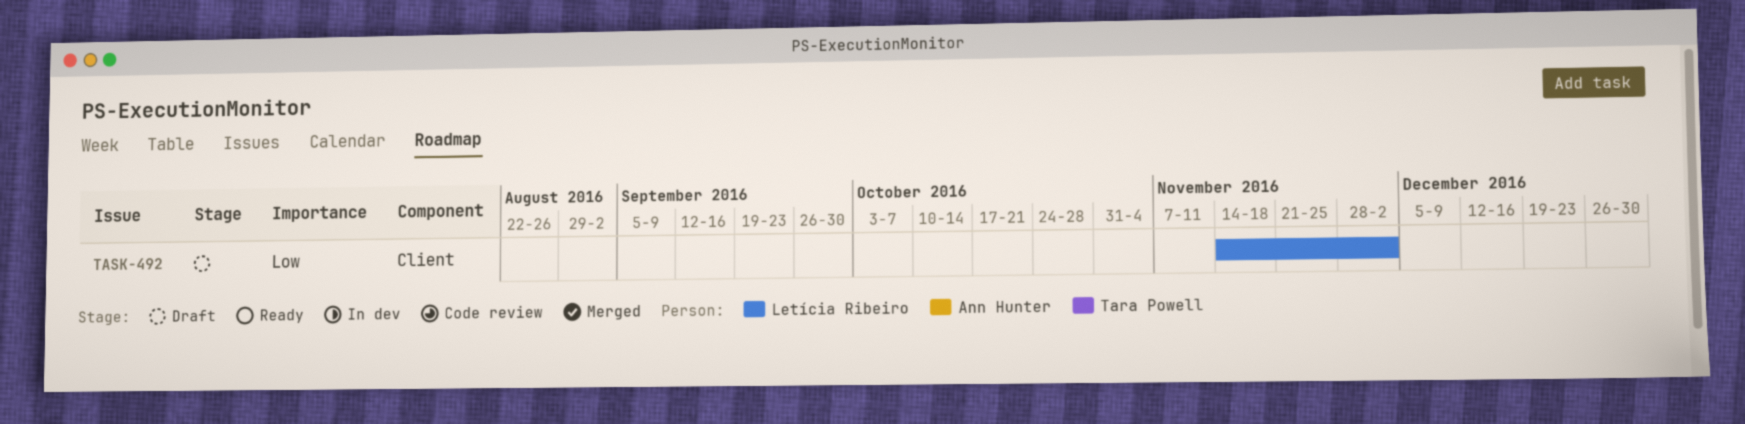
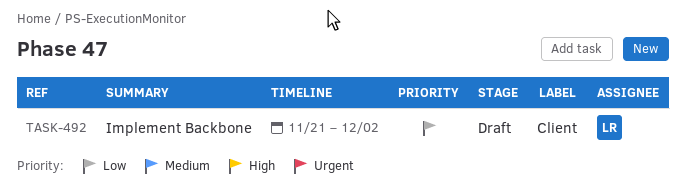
TASK-492, start: Nov 14 -> Nov 21

